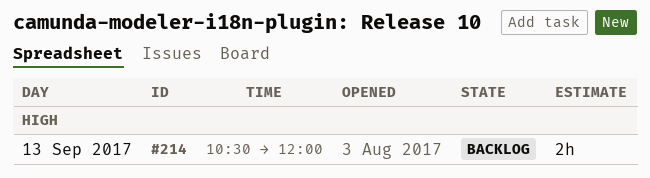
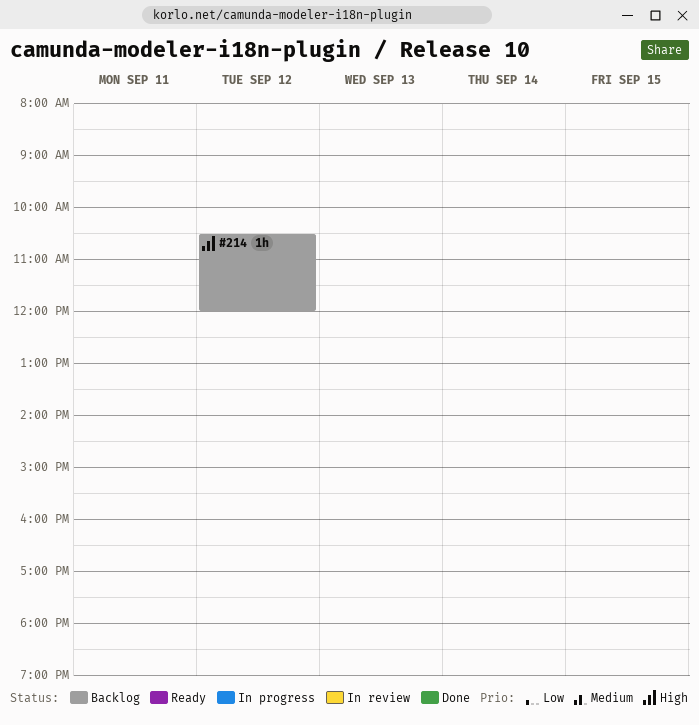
#214, estimate: 2h -> 1h
#214, day: Sep 13 -> Sep 12

